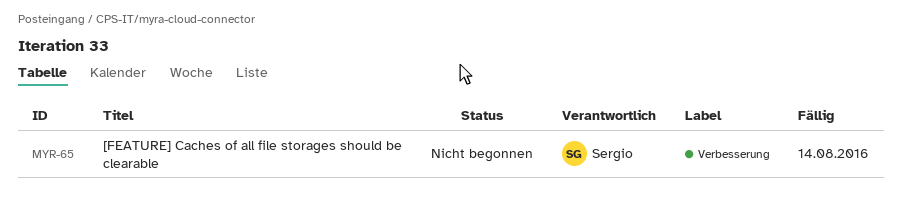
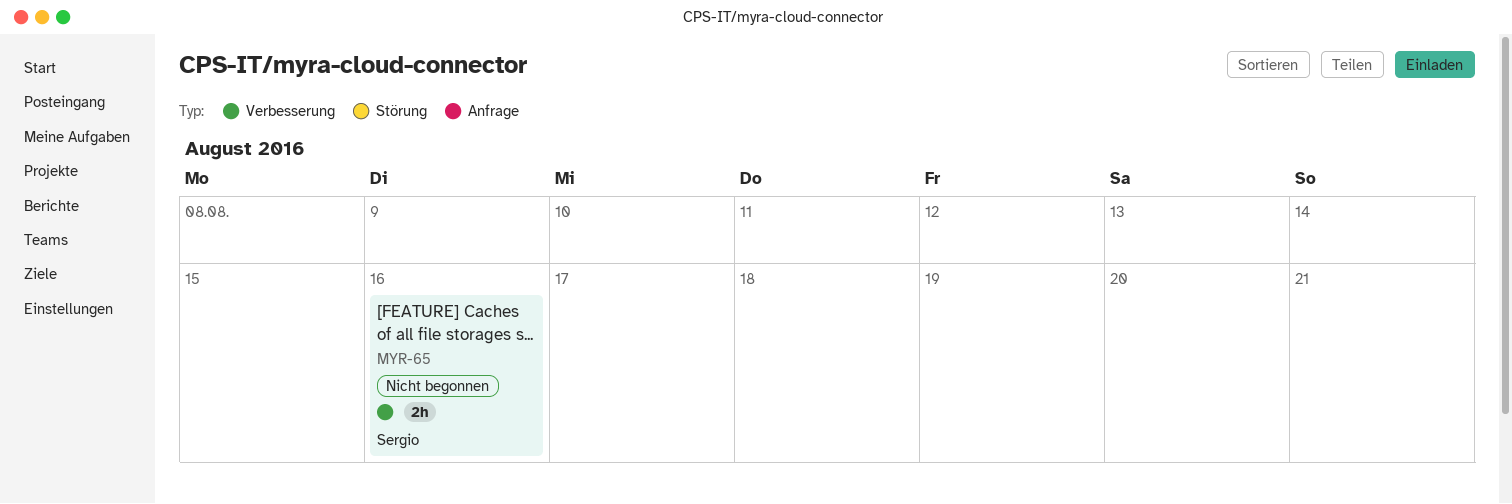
MYR-65, due: Aug 14 -> Aug 16

